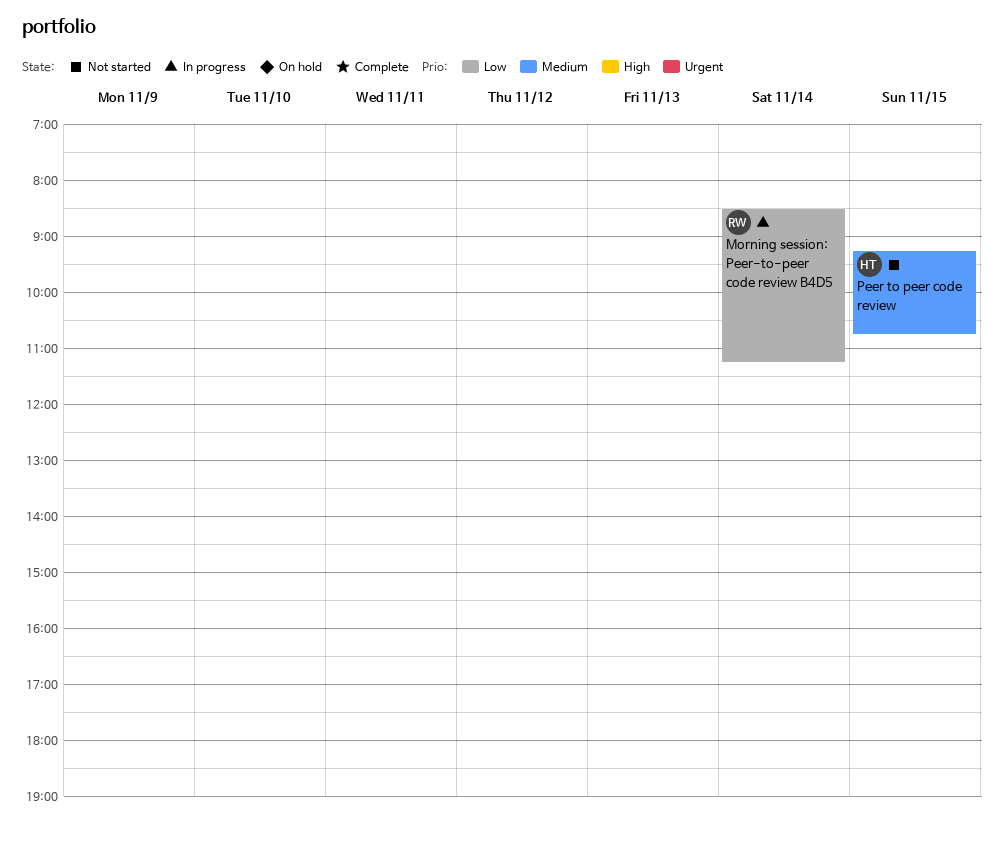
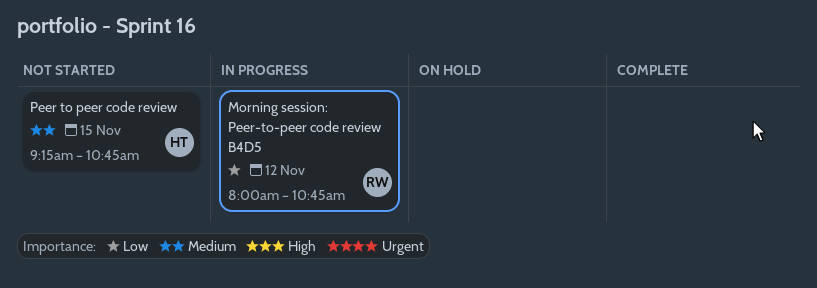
Morning session: Peer-to-peer code review B4D5, day: Nov 14 -> Nov 12
Morning session: Peer-to-peer code review B4D5, begins: 08:30 -> 08:00
Morning session: Peer-to-peer code review B4D5, ends: 11:15 -> 10:45

